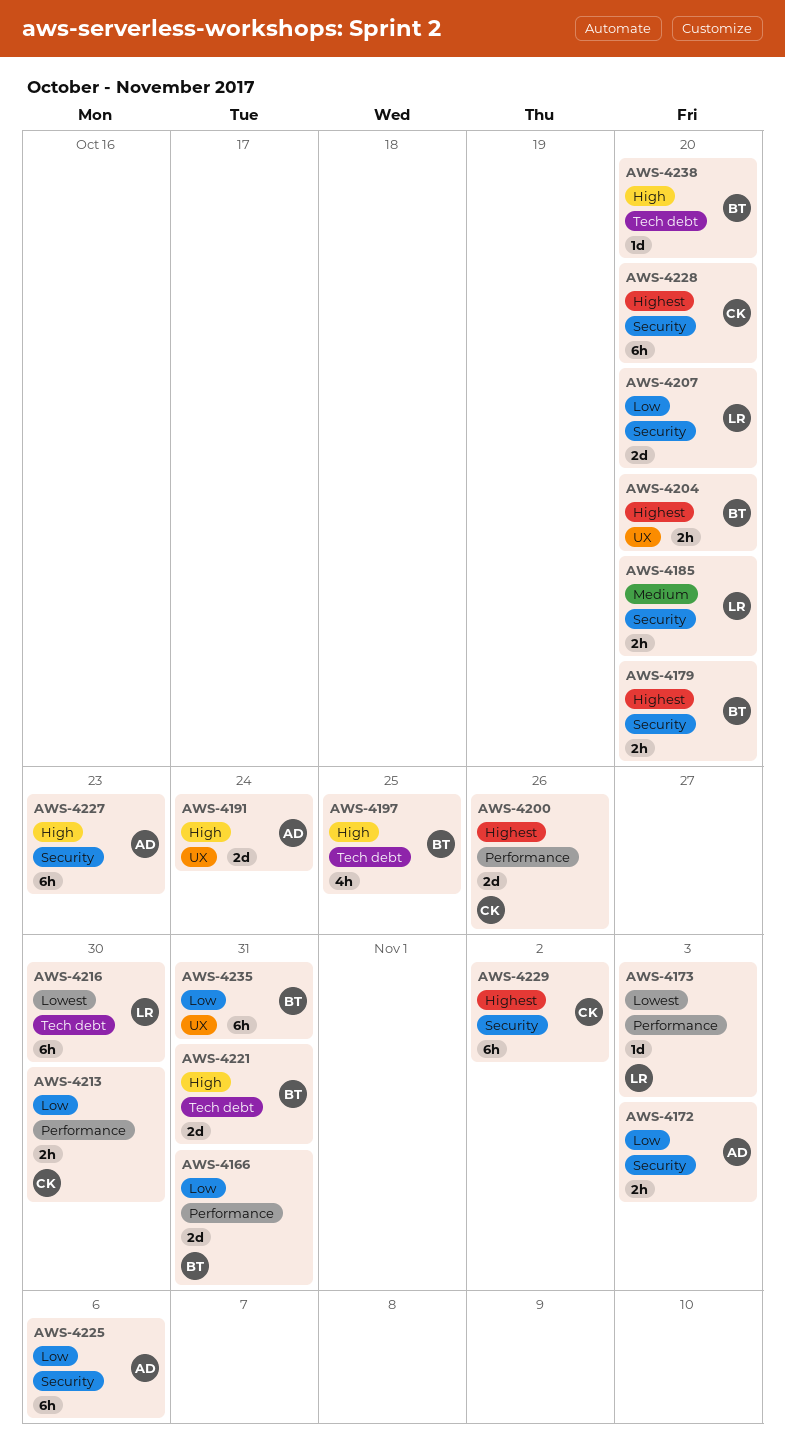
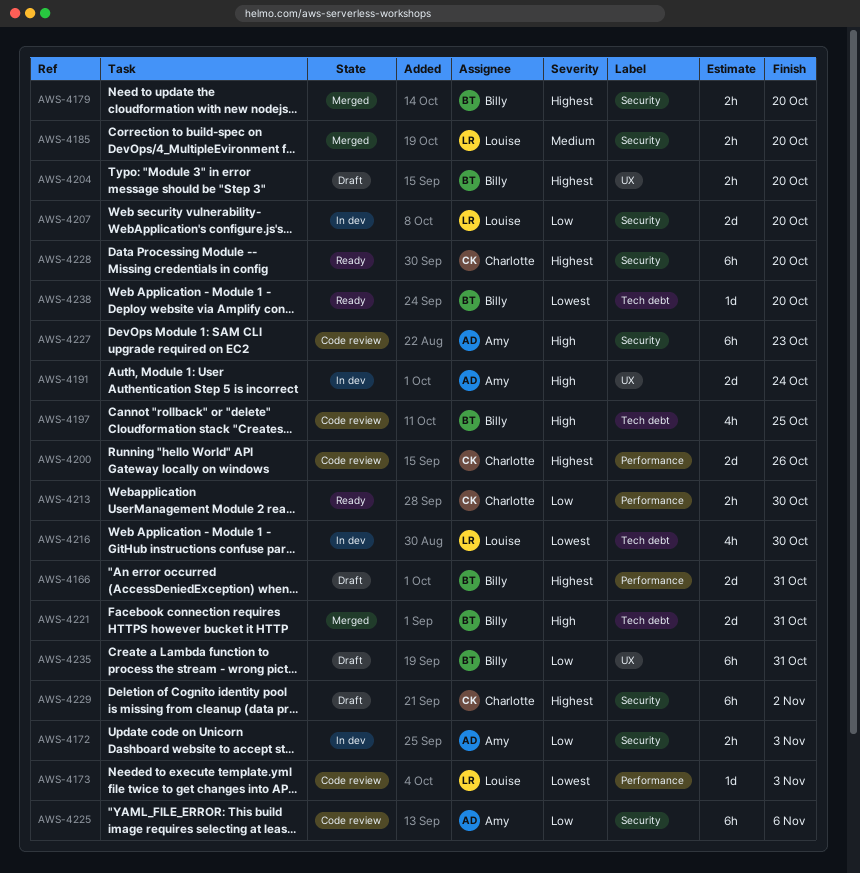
AWS-4166, priority: Low -> Highest
AWS-4216, estimate: 6h -> 4h
AWS-4238, priority: High -> Lowest

